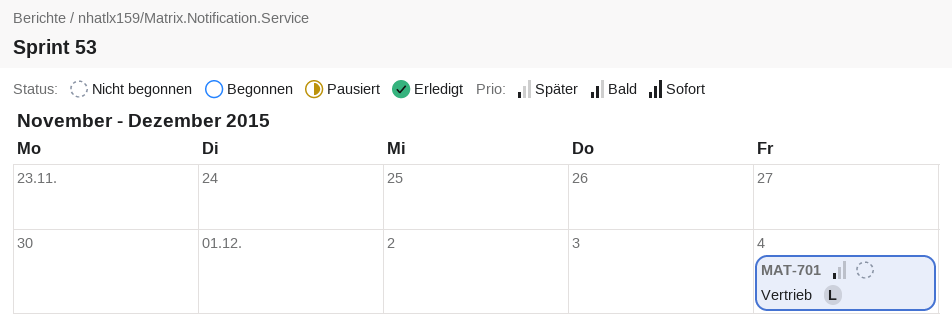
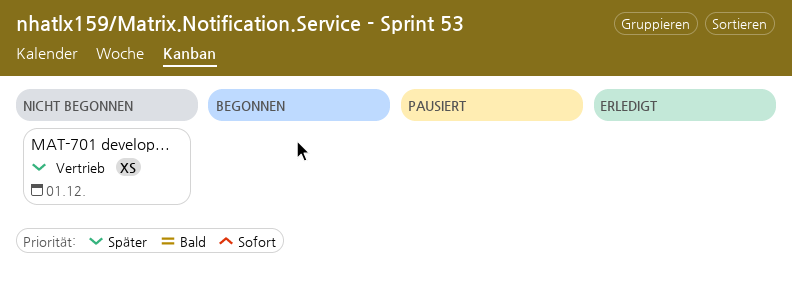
MAT-701, estimate: L -> XS
MAT-701, due: Dec 4 -> Dec 1

